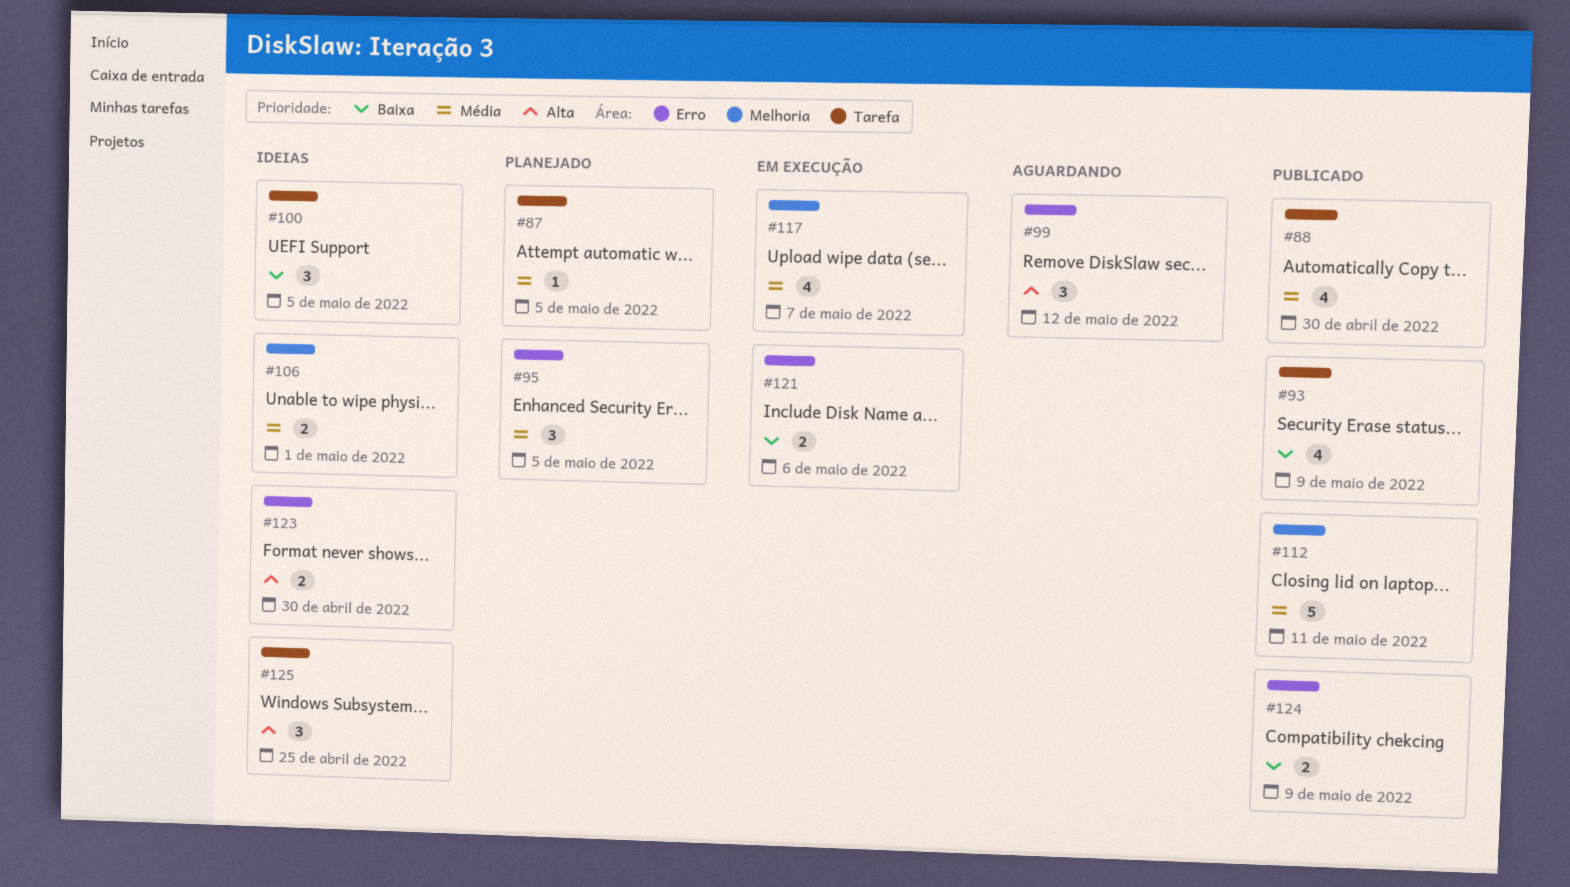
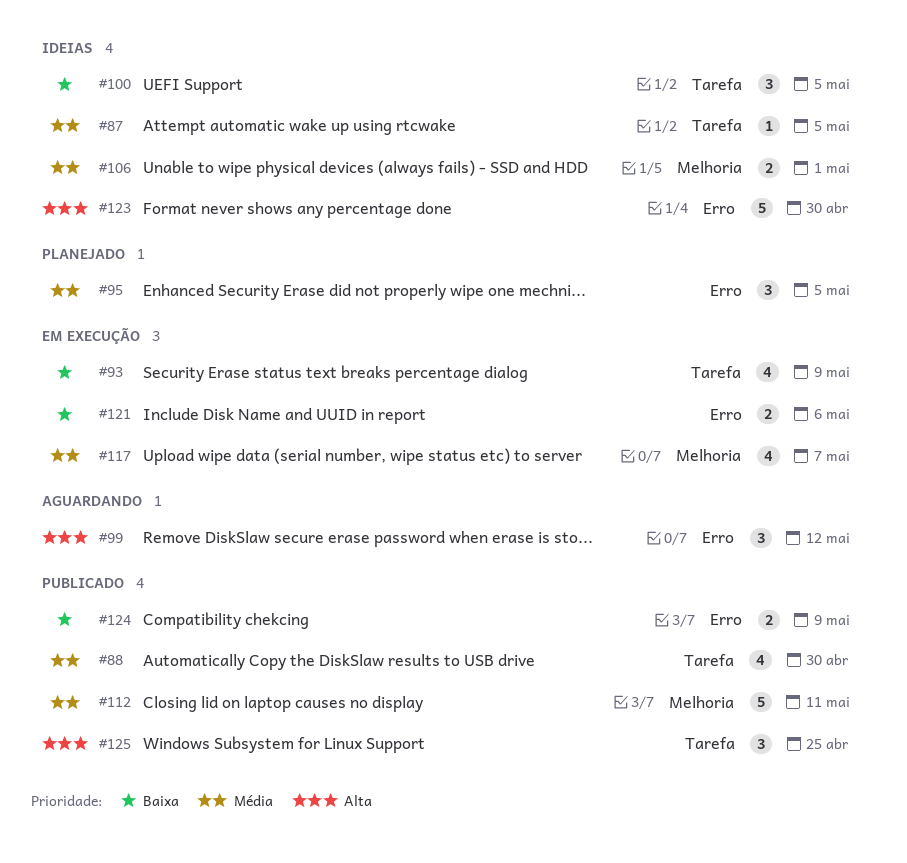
#87, status: Planejado -> Ideias
#93, status: Publicado -> Em execução
#123, estimate: 2 -> 5
#125, status: Ideias -> Publicado

